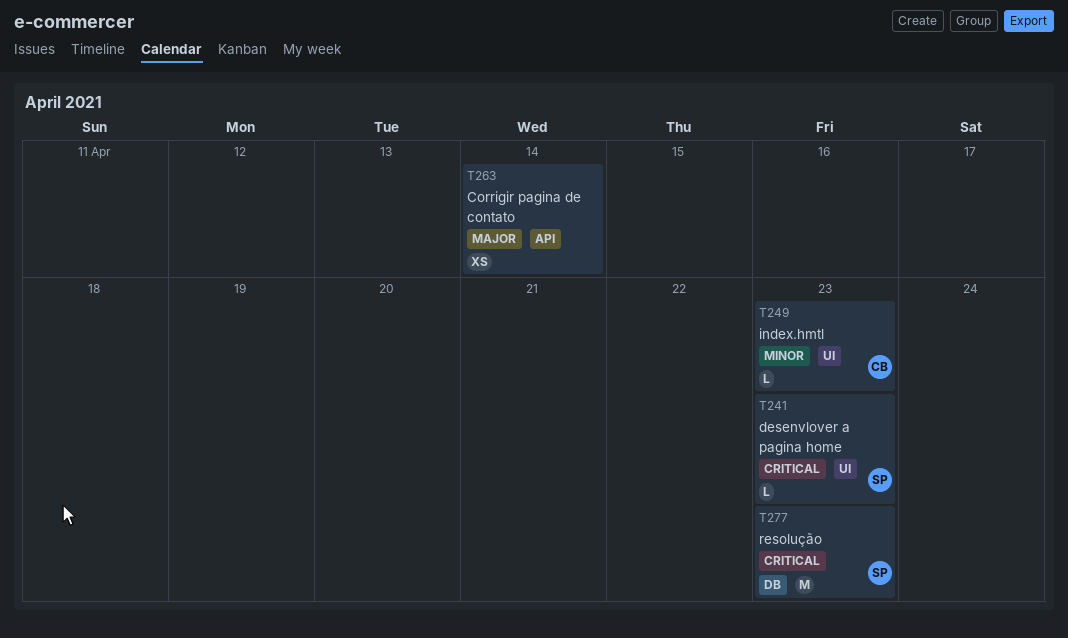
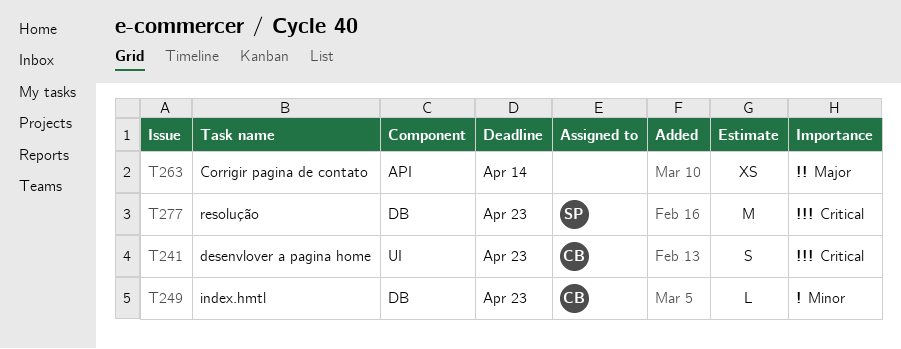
T241, owner: SP -> CB
T241, estimate: L -> S
T249, label: UI -> DB

